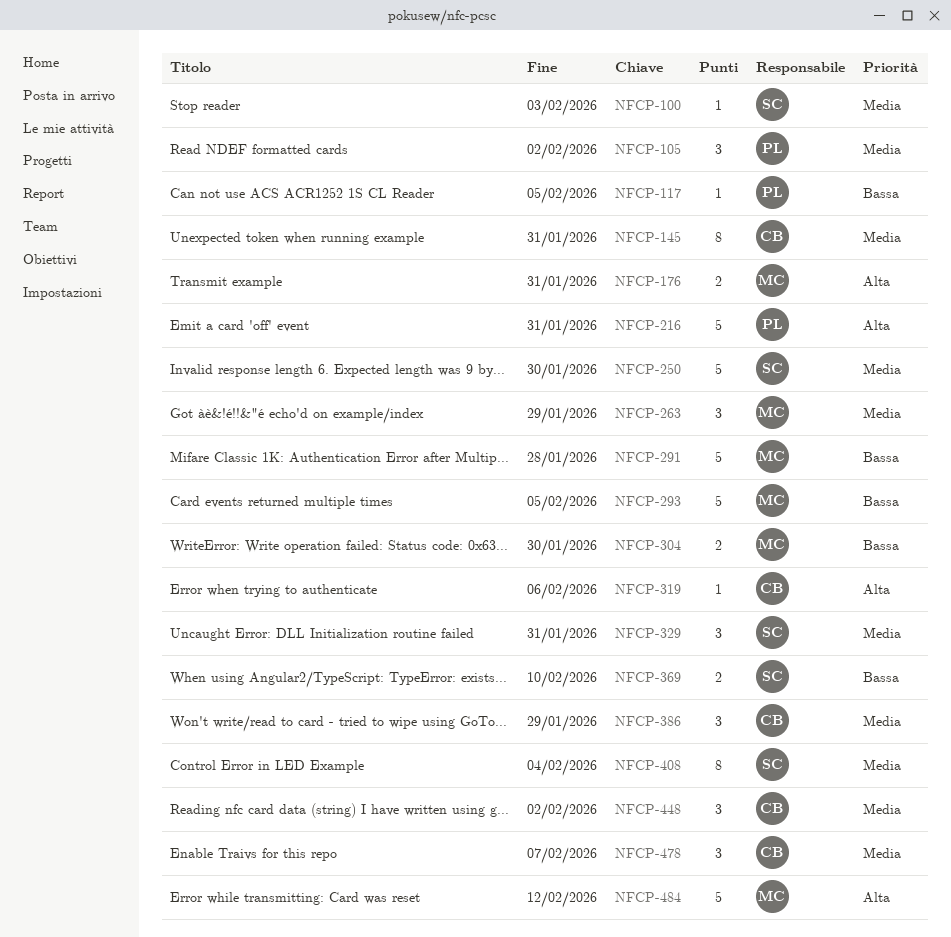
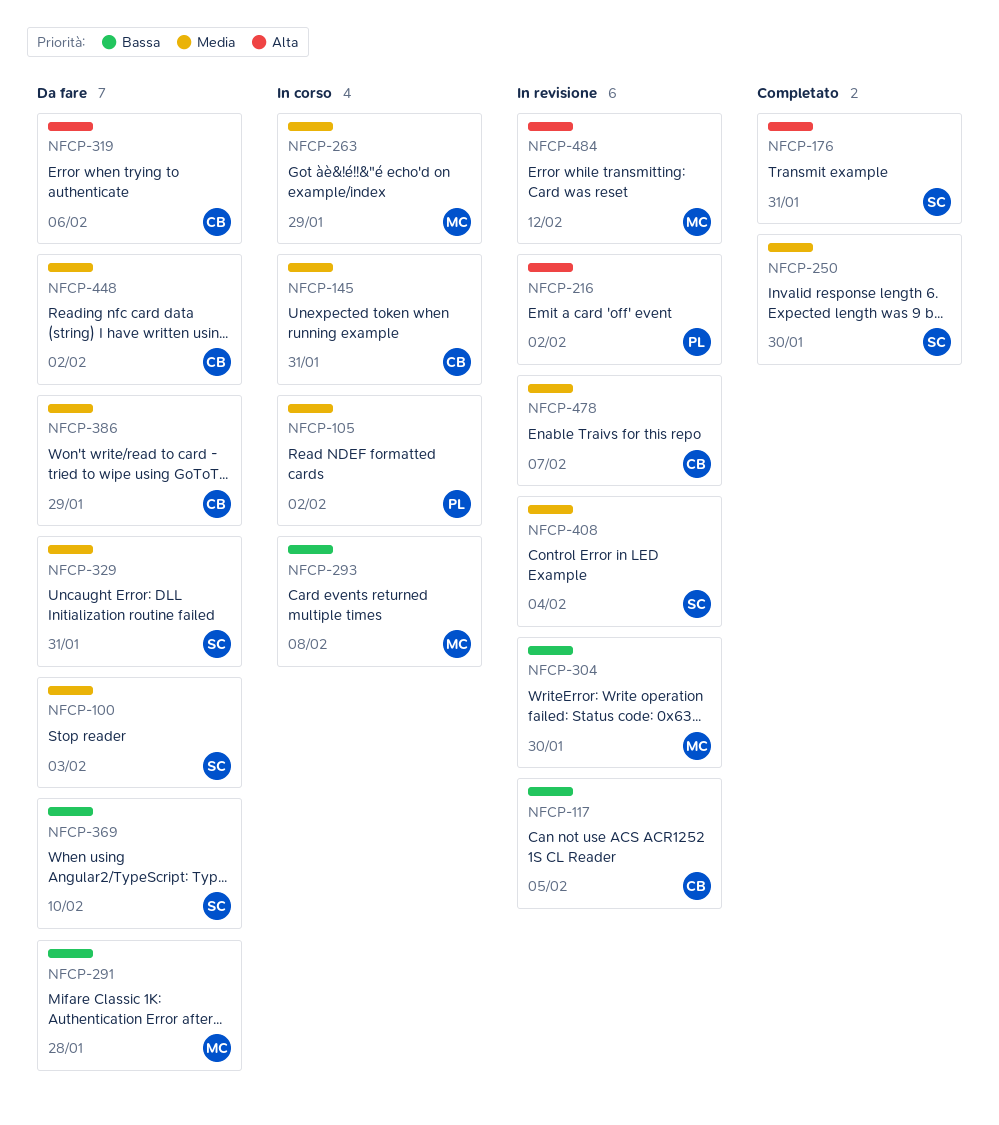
NFCP-117, owner: PL -> CB
NFCP-176, owner: MC -> SC
NFCP-216, due: Jan 31 -> Feb 2
NFCP-293, due: Feb 5 -> Feb 8

